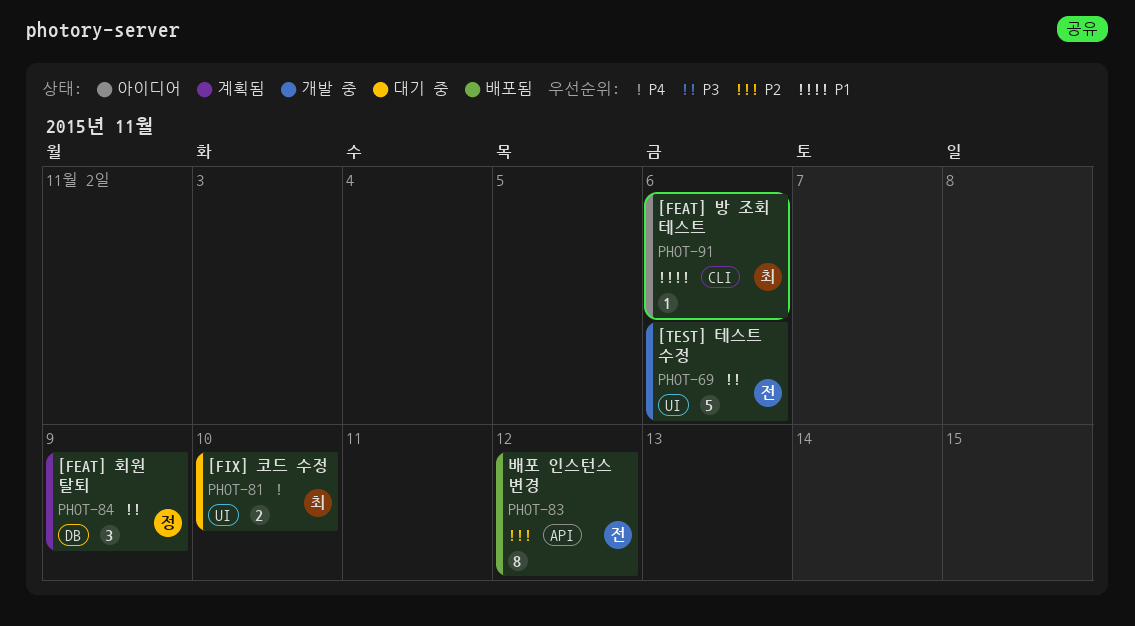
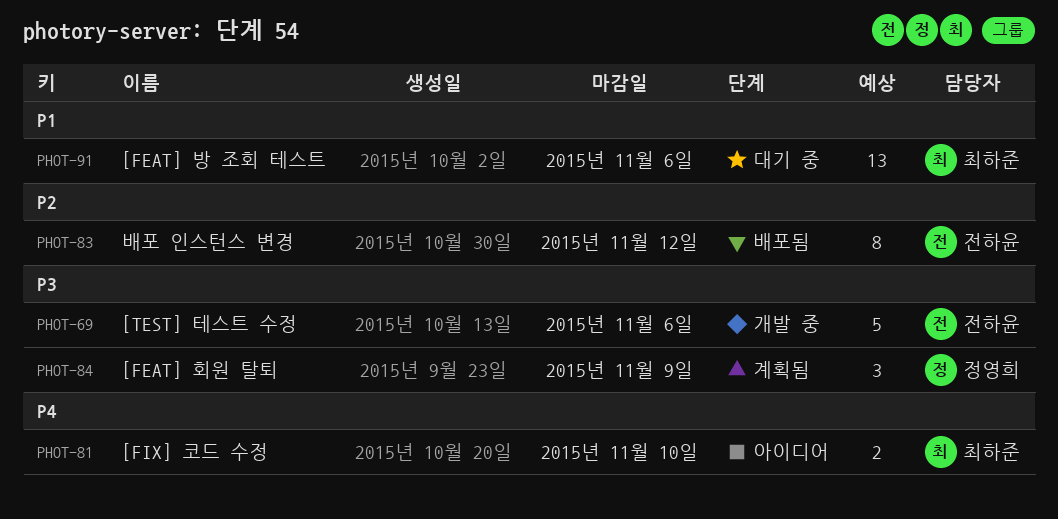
PHOT-81, status: 대기 중 -> 아이디어
PHOT-91, status: 아이디어 -> 대기 중
PHOT-91, estimate: 1 -> 13

